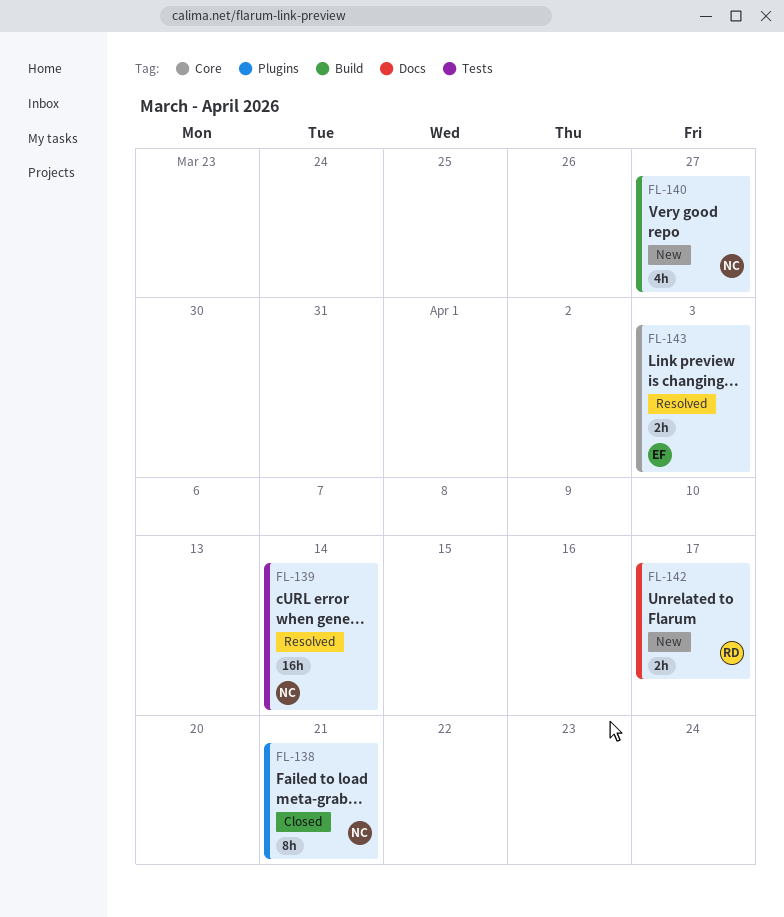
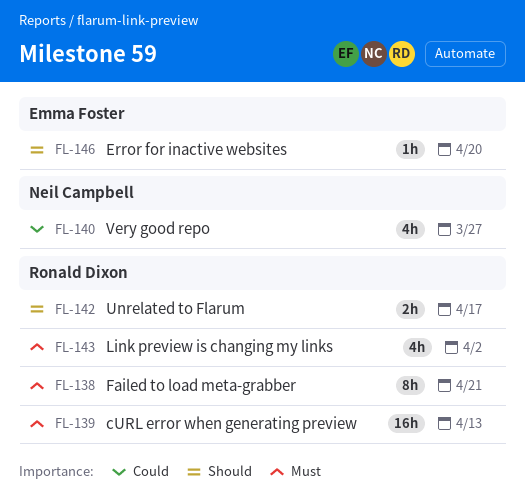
FL-138, owner: Neil Campbell -> Ronald Dixon
FL-139, owner: Neil Campbell -> Ronald Dixon
FL-139, due: Apr 14 -> Apr 13
FL-143, owner: Emma Foster -> Ronald Dixon
FL-143, estimate: 2h -> 4h
FL-143, due: Apr 3 -> Apr 2
FL-146: none -> present

